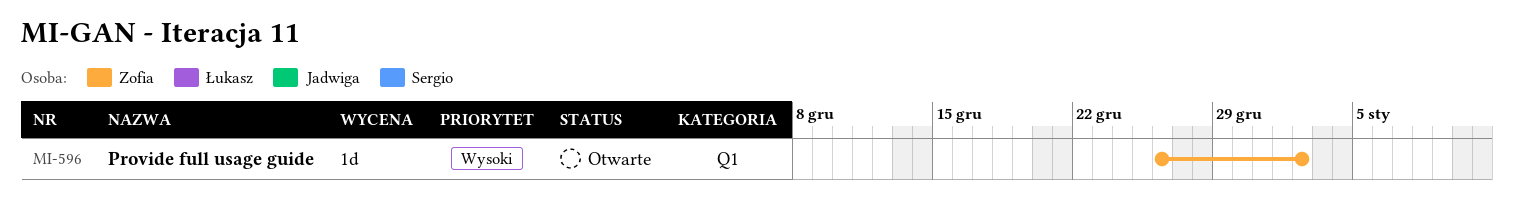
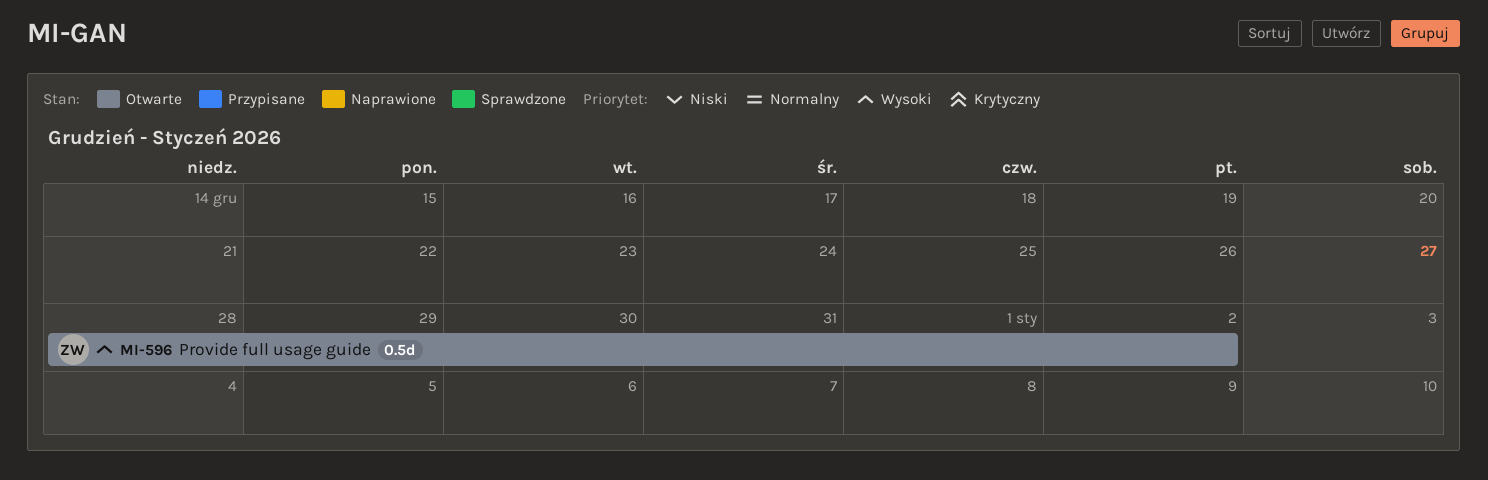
MI-596, estimate: 1d -> 0.5d
MI-596, start: Dec 26 -> Dec 28

